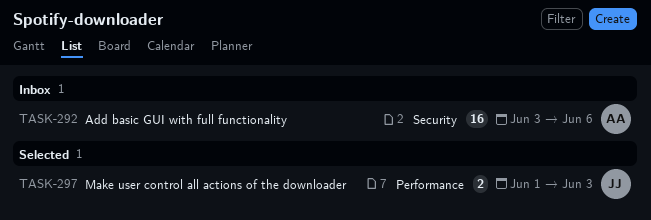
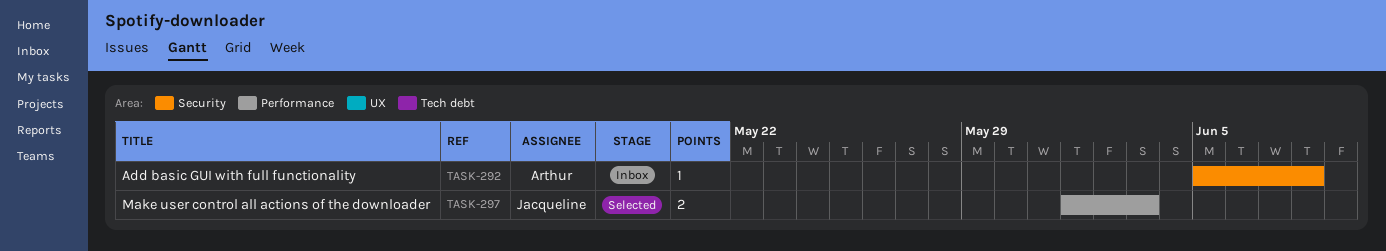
TASK-292, estimate: 16 -> 1
TASK-292, start: Jun 3 -> Jun 5
TASK-292, due: Jun 6 -> Jun 8

